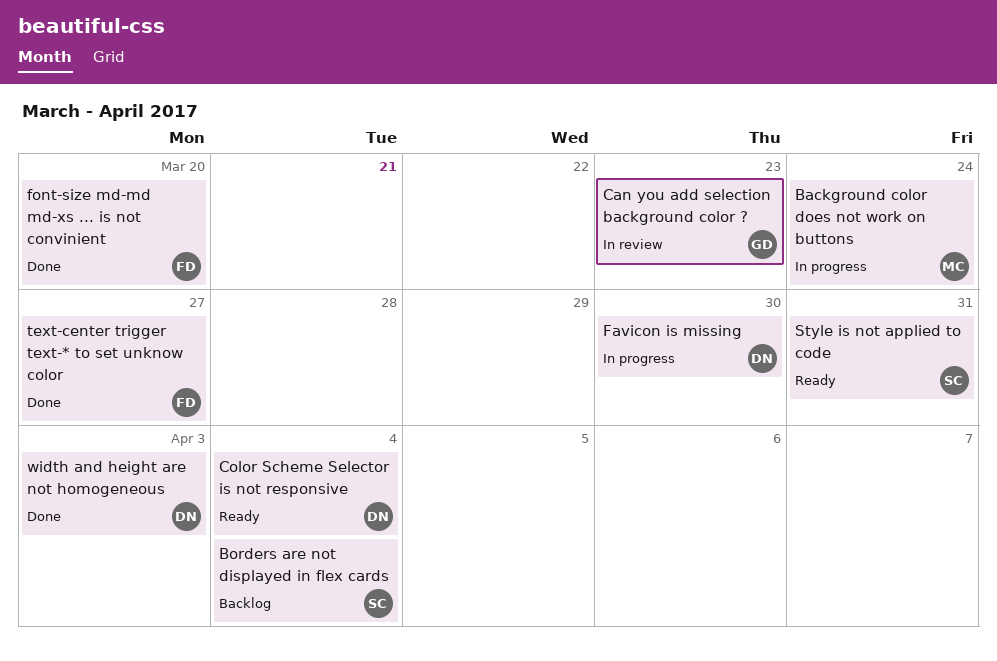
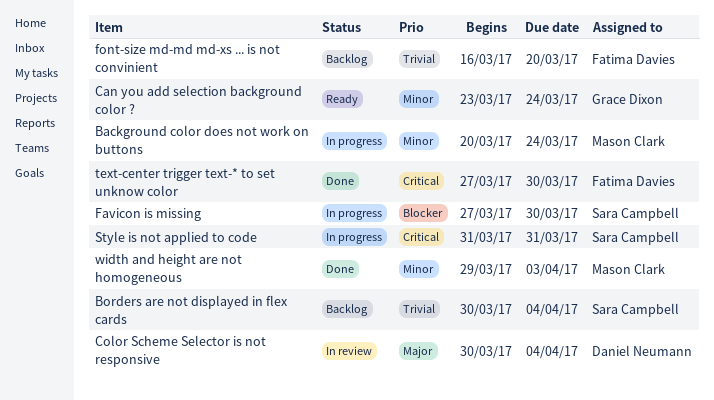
Can you add selection background color ?, status: In review -> Ready
Can you add selection background color ?, due: Mar 23 -> Mar 24
Color Scheme Selector is not responsive, status: Ready -> In review
Favicon is missing, owner: Daniel Neumann -> Sara Campbell
font-size md-md md-xs ... is not convinient, status: Done -> Backlog
Style is not applied to code, status: Ready -> In progress
text-center trigger text-* to set unknow color, due: Mar 27 -> Mar 30
width and height are not homogeneous, owner: Daniel Neumann -> Mason Clark

